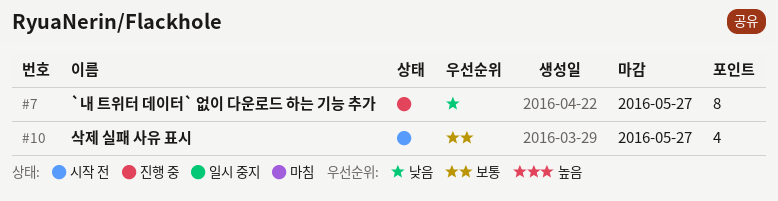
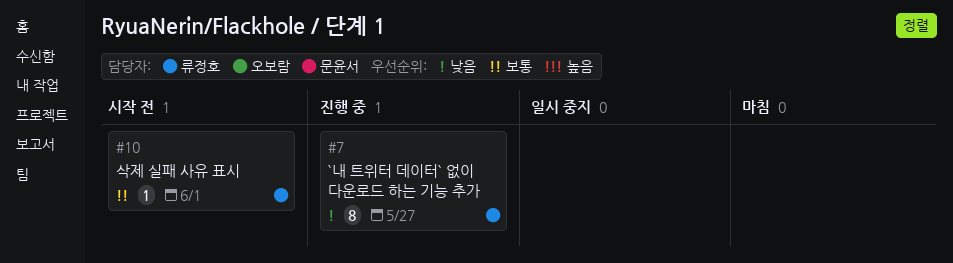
#10, estimate: 4 -> 1
#10, due: May 27 -> Jun 1

